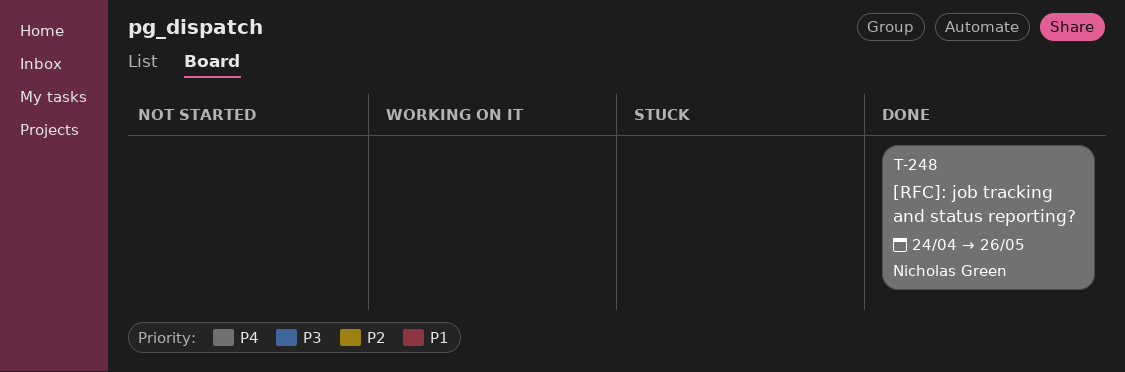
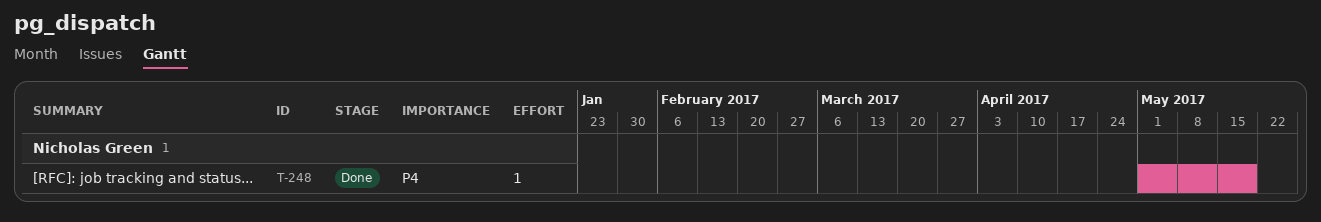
T-248, start: Apr 24 -> May 1
T-248, due: May 26 -> May 19

